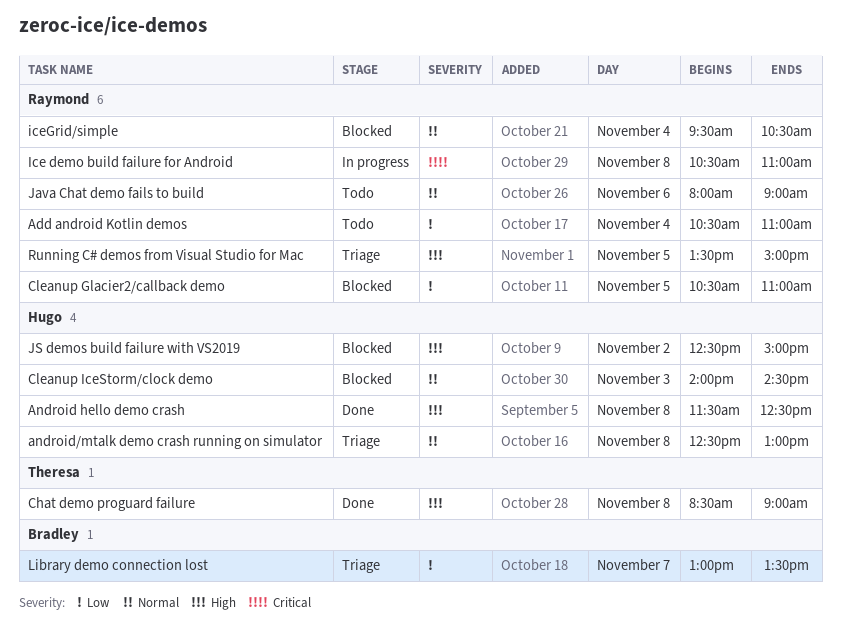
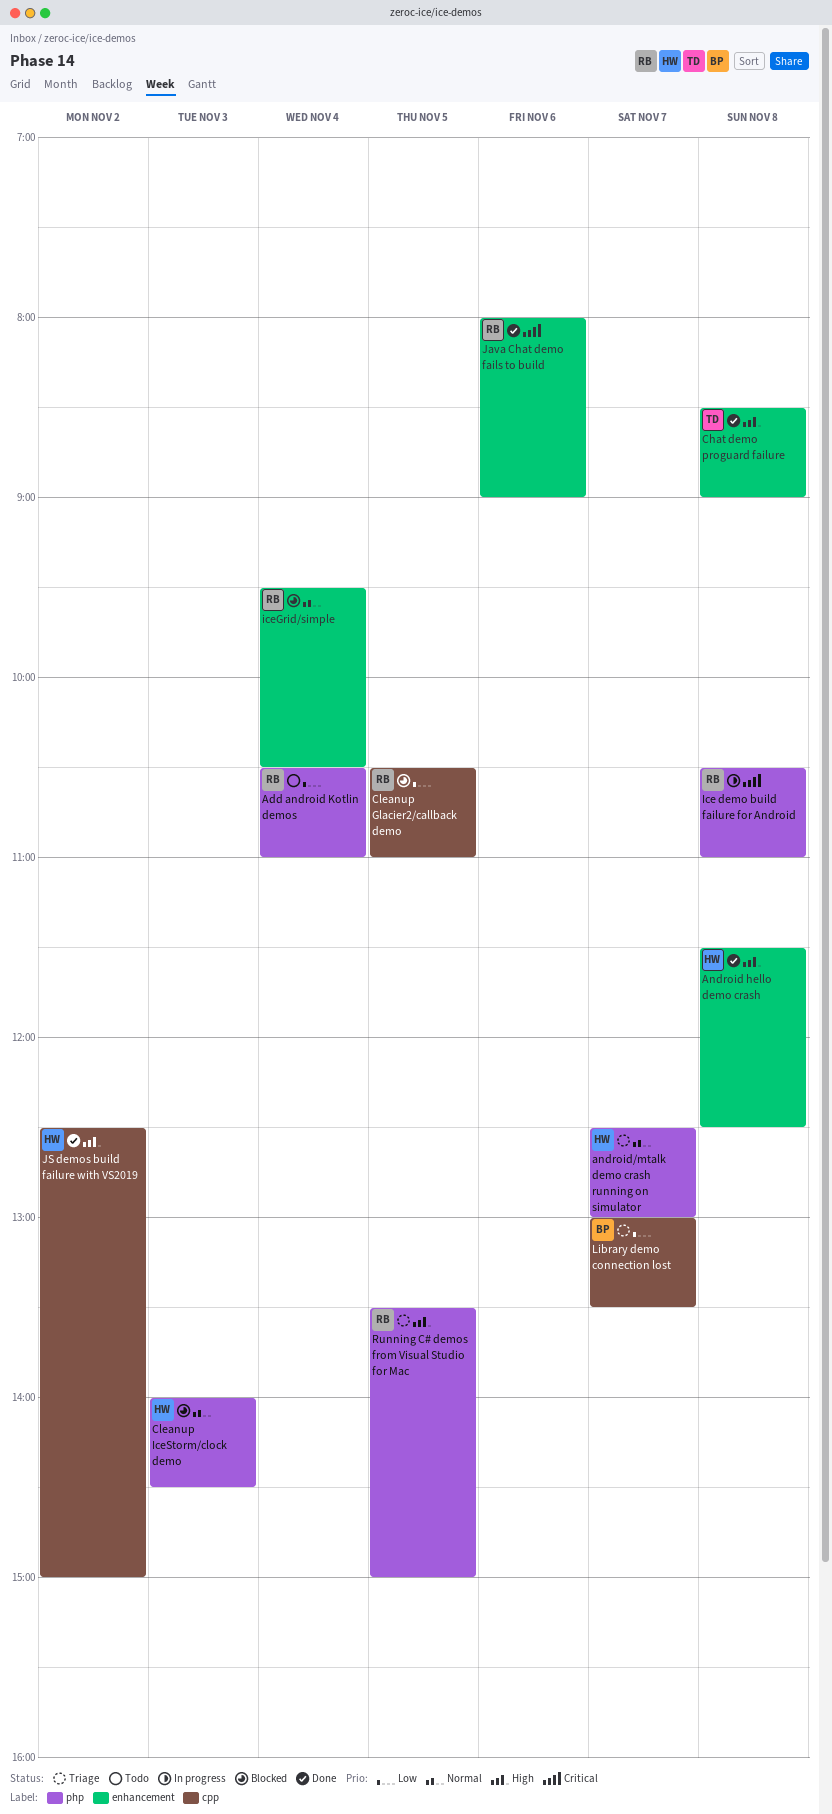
android/mtalk demo crash running on simulator, day: Nov 8 -> Nov 7
Java Chat demo fails to build, status: Todo -> Done
Java Chat demo fails to build, priority: Normal -> Critical
JS demos build failure with VS2019, status: Blocked -> Done

